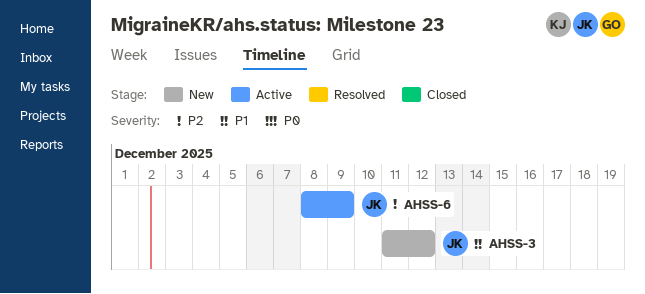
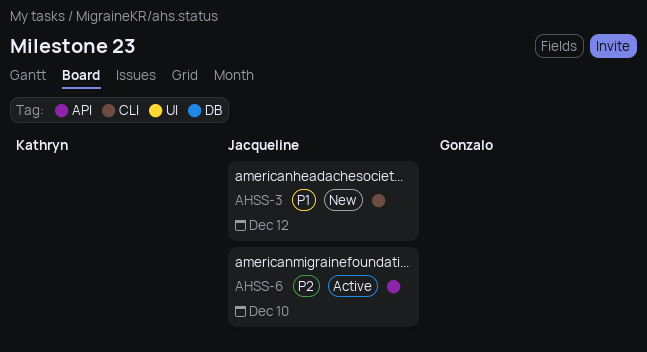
AHSS-6, due: Dec 9 -> Dec 10

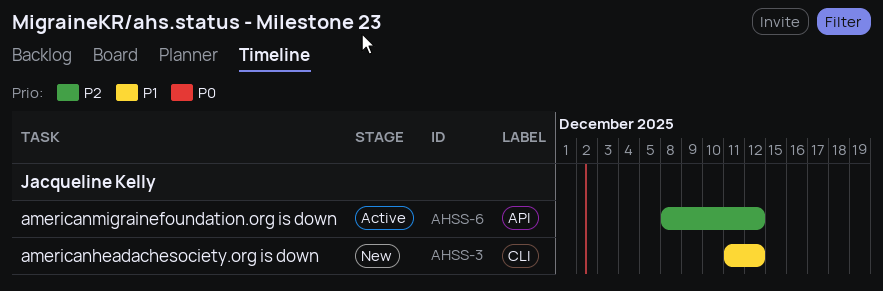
AHSS-6, due: Dec 10 -> Dec 12

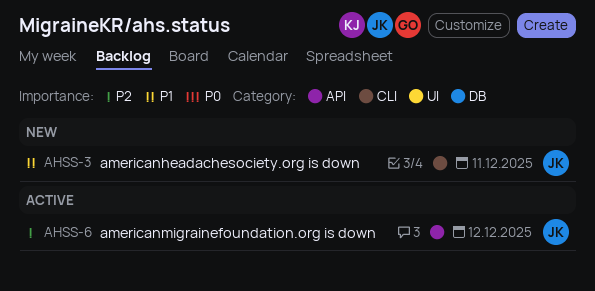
AHSS-3, due: Dec 12 -> Dec 11

